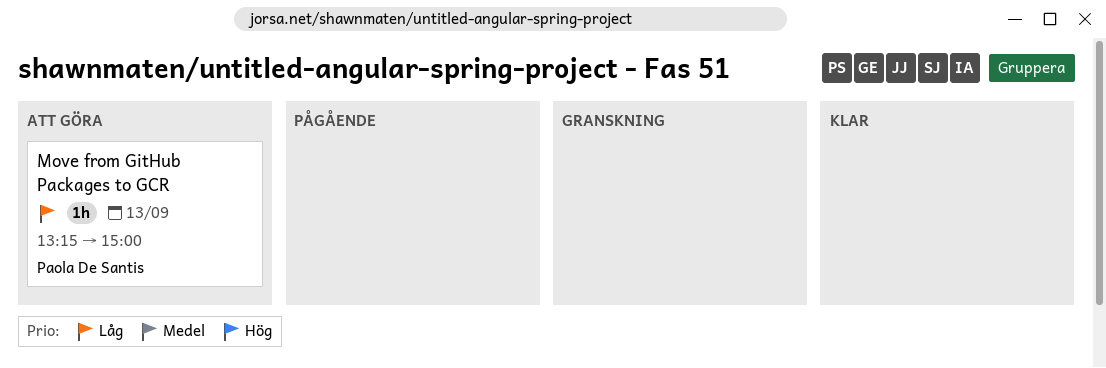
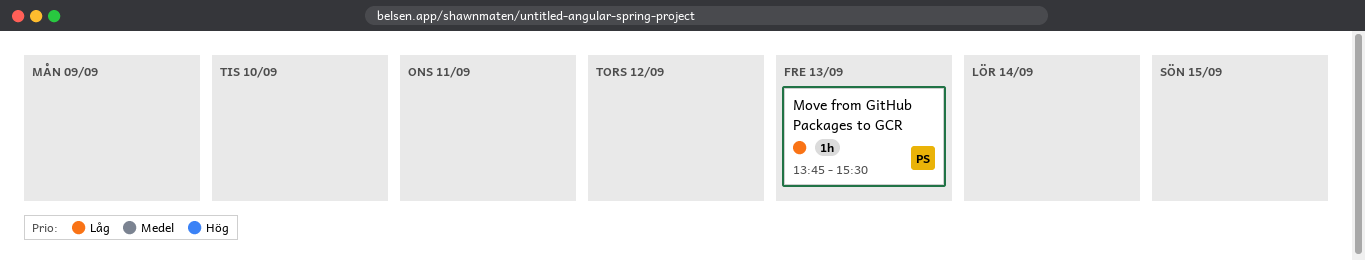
Move from GitHub Packages to GCR, begins: 13:15 -> 13:45
Move from GitHub Packages to GCR, ends: 15:00 -> 15:30

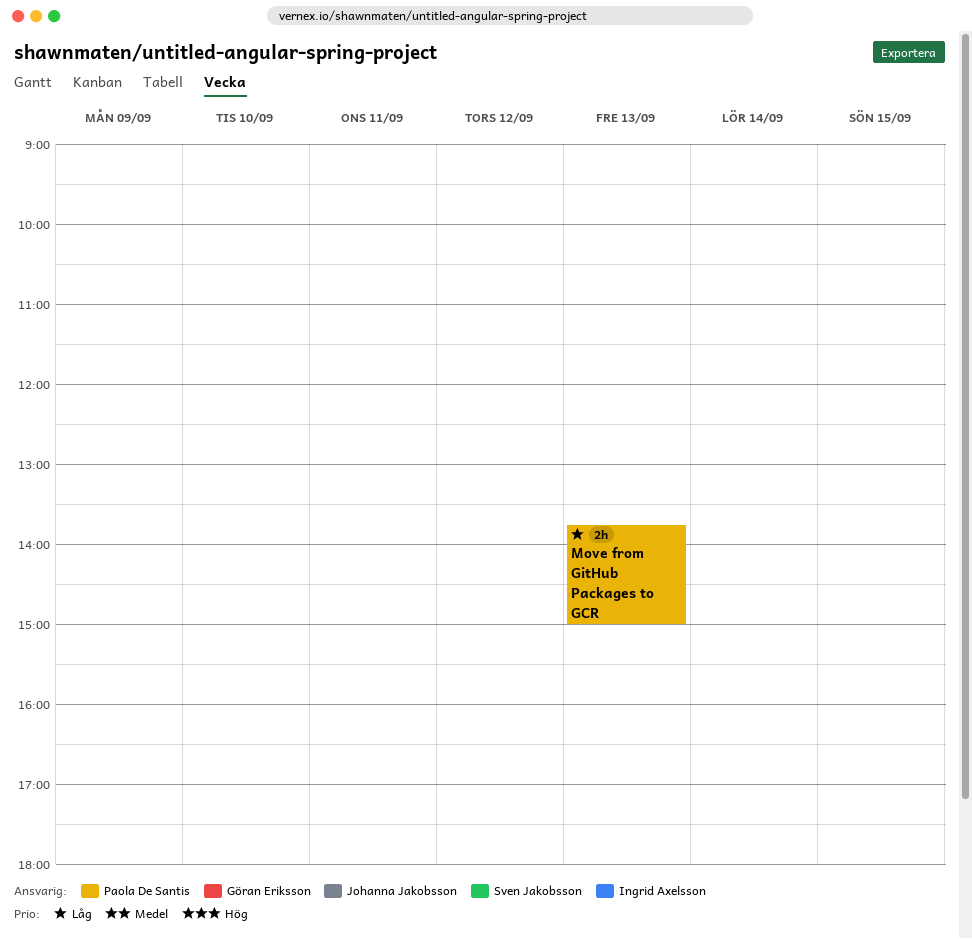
Move from GitHub Packages to GCR, estimate: 1h -> 2h
Move from GitHub Packages to GCR, ends: 15:30 -> 15:00

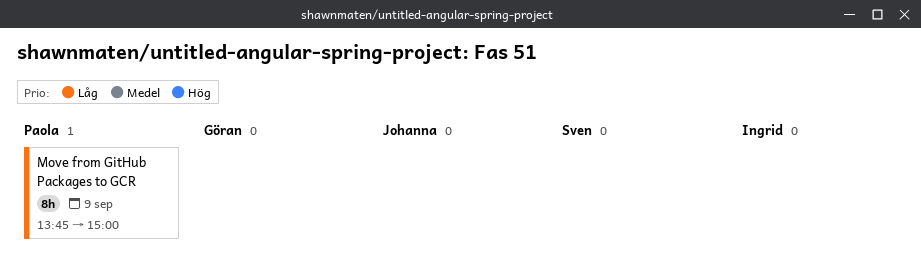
Move from GitHub Packages to GCR, estimate: 2h -> 8h
Move from GitHub Packages to GCR, day: Sep 13 -> Sep 9

